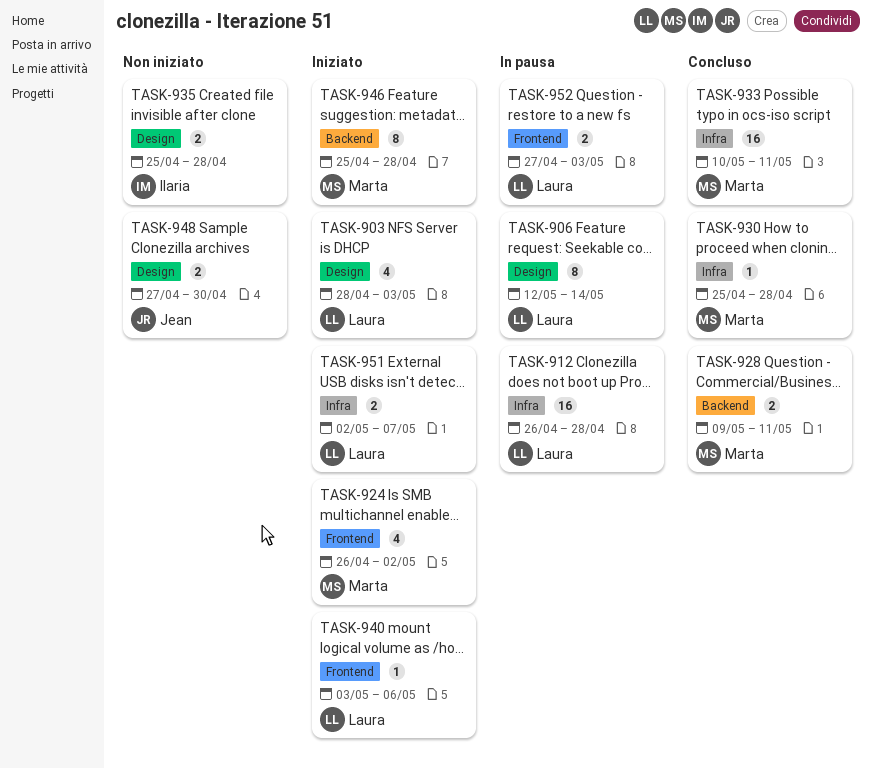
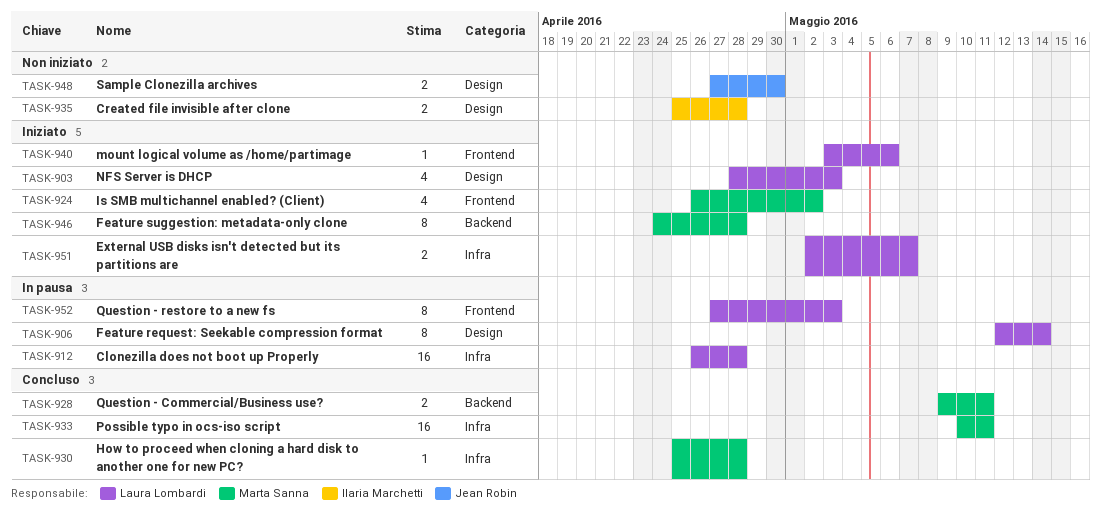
TASK-946, start: Apr 25 -> Apr 24
TASK-952, estimate: 2 -> 8

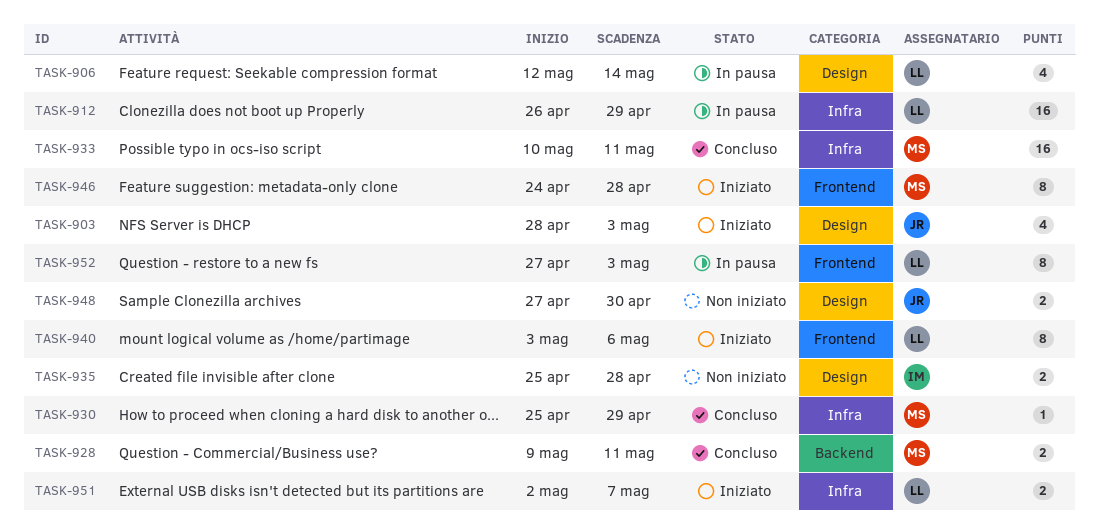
TASK-903, owner: Laura Lombardi -> Jean Robin
TASK-906, estimate: 8 -> 4
TASK-912, due: Apr 28 -> Apr 29
TASK-924: present -> none
TASK-930, due: Apr 28 -> Apr 29
TASK-940, estimate: 1 -> 8
TASK-946, label: Backend -> Frontend

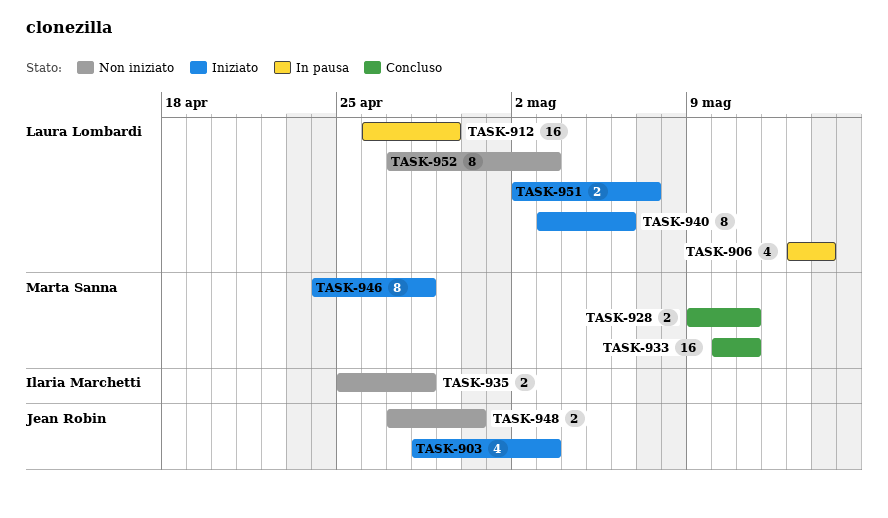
TASK-906, start: May 12 -> May 13
TASK-930: present -> none
TASK-952, status: In pausa -> Non iniziato

